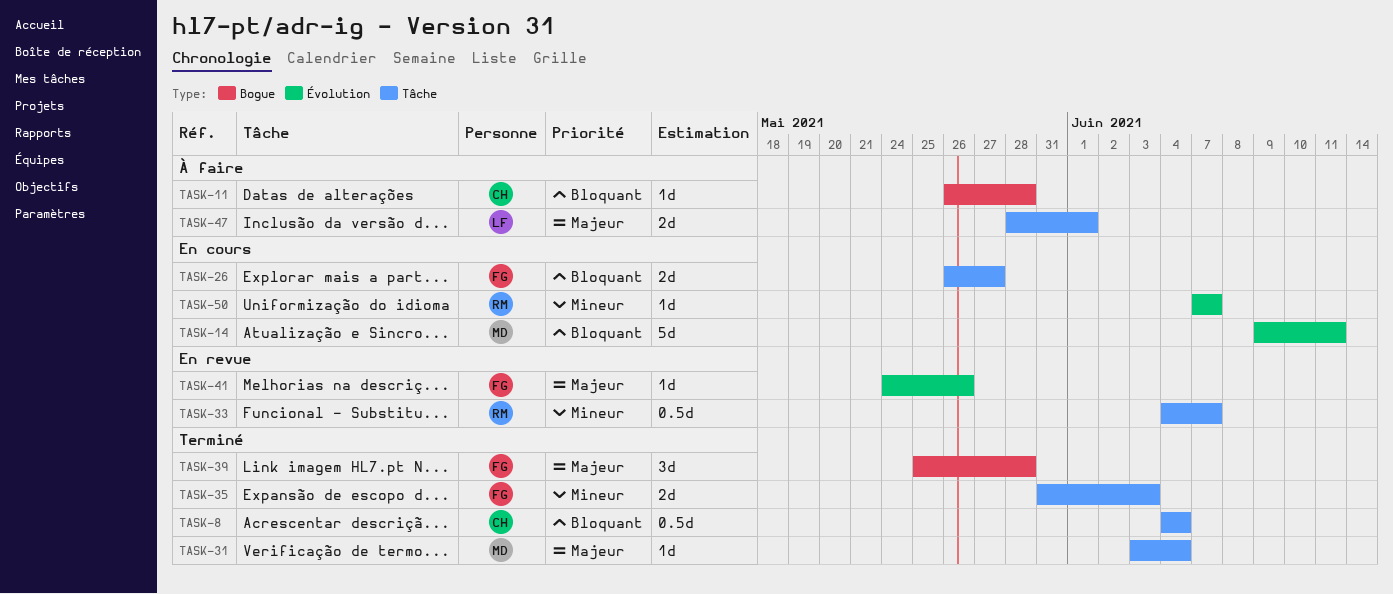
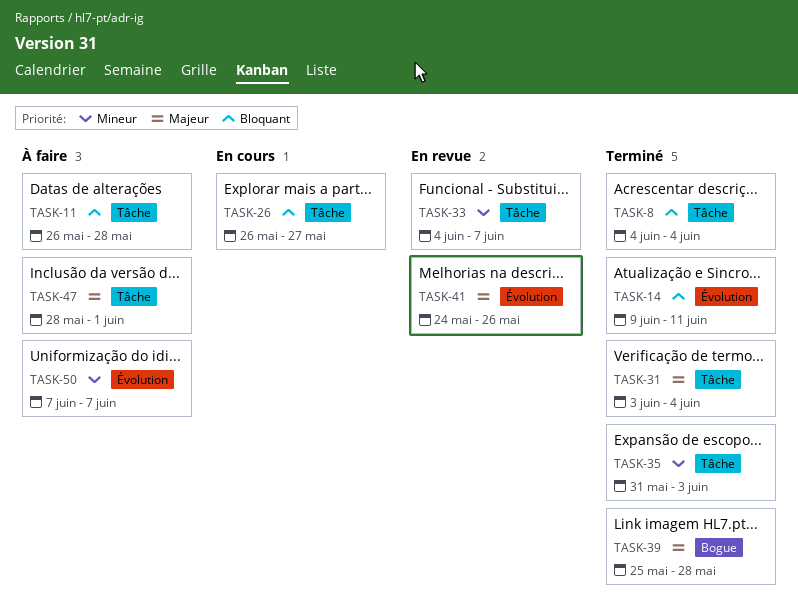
TASK-11, label: Bogue -> Tâche
TASK-14, status: En cours -> Terminé
TASK-50, status: En cours -> À faire

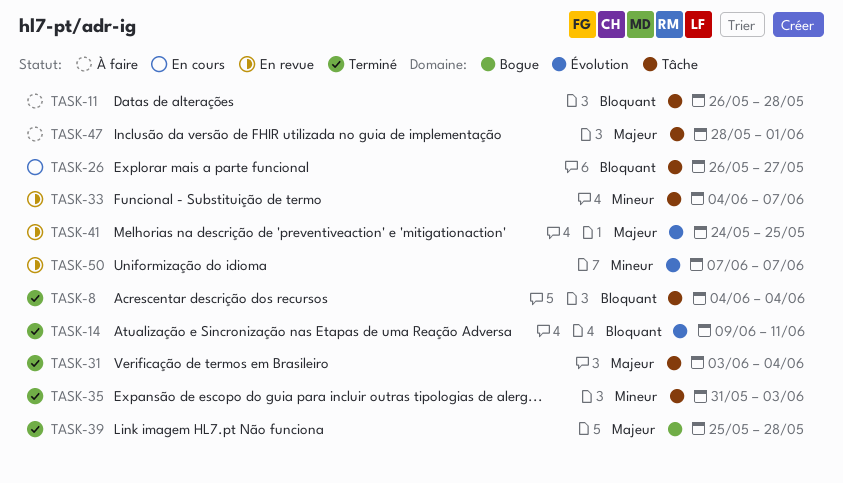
TASK-41, due: May 26 -> May 25
TASK-50, status: À faire -> En revue

